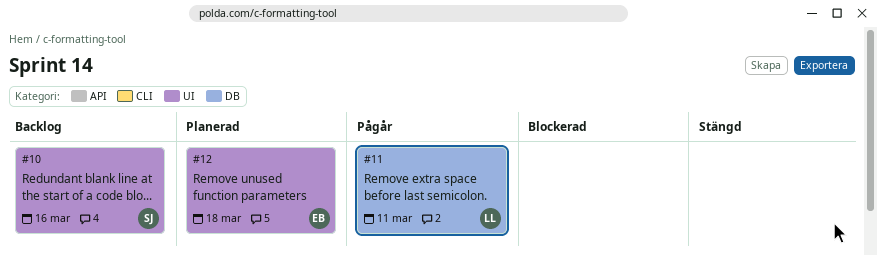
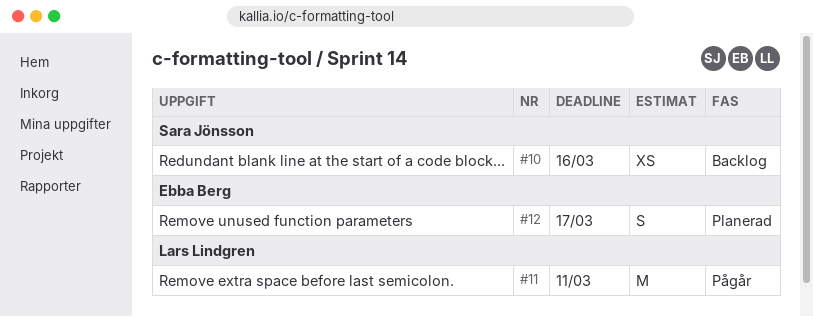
#12, due: Mar 18 -> Mar 17

